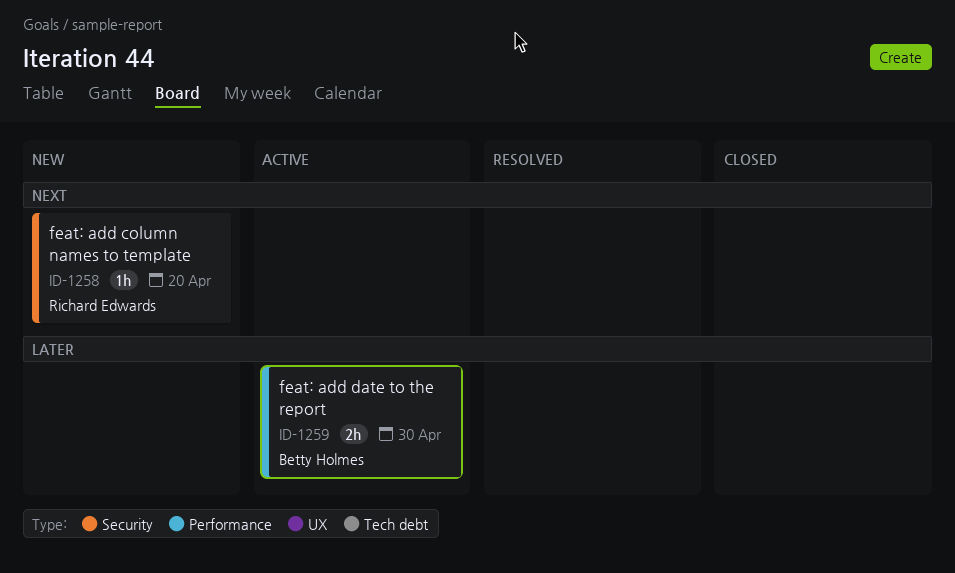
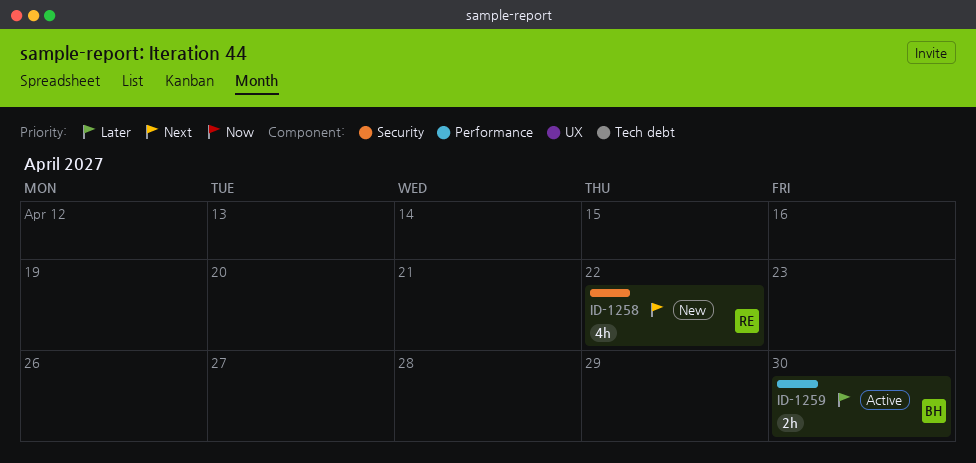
ID-1258, estimate: 1h -> 4h
ID-1258, due: Apr 20 -> Apr 22

